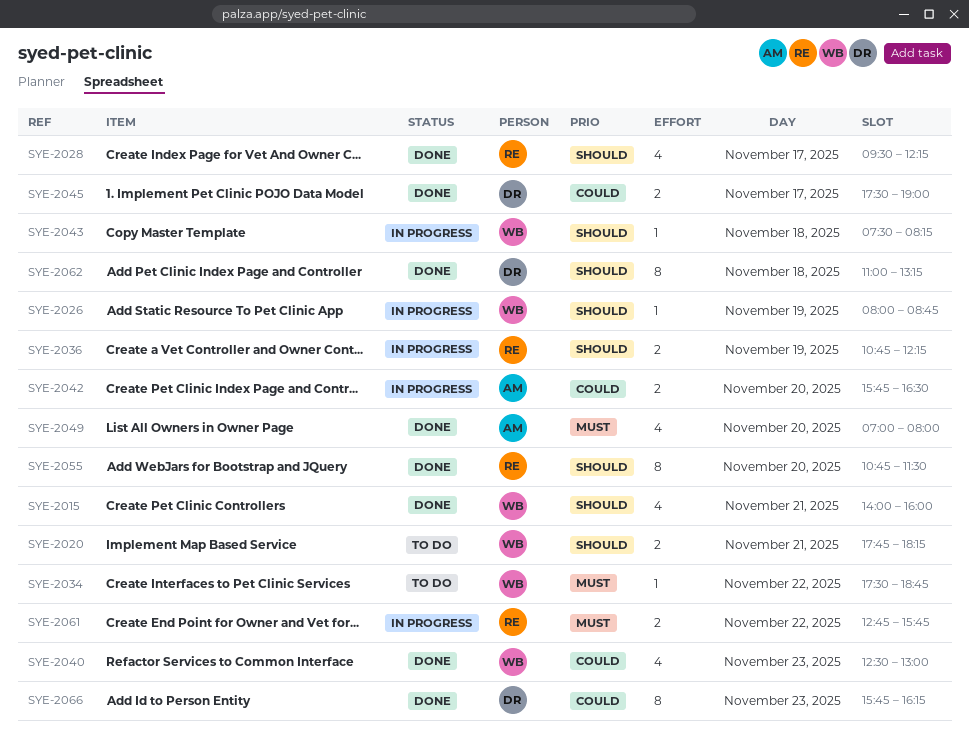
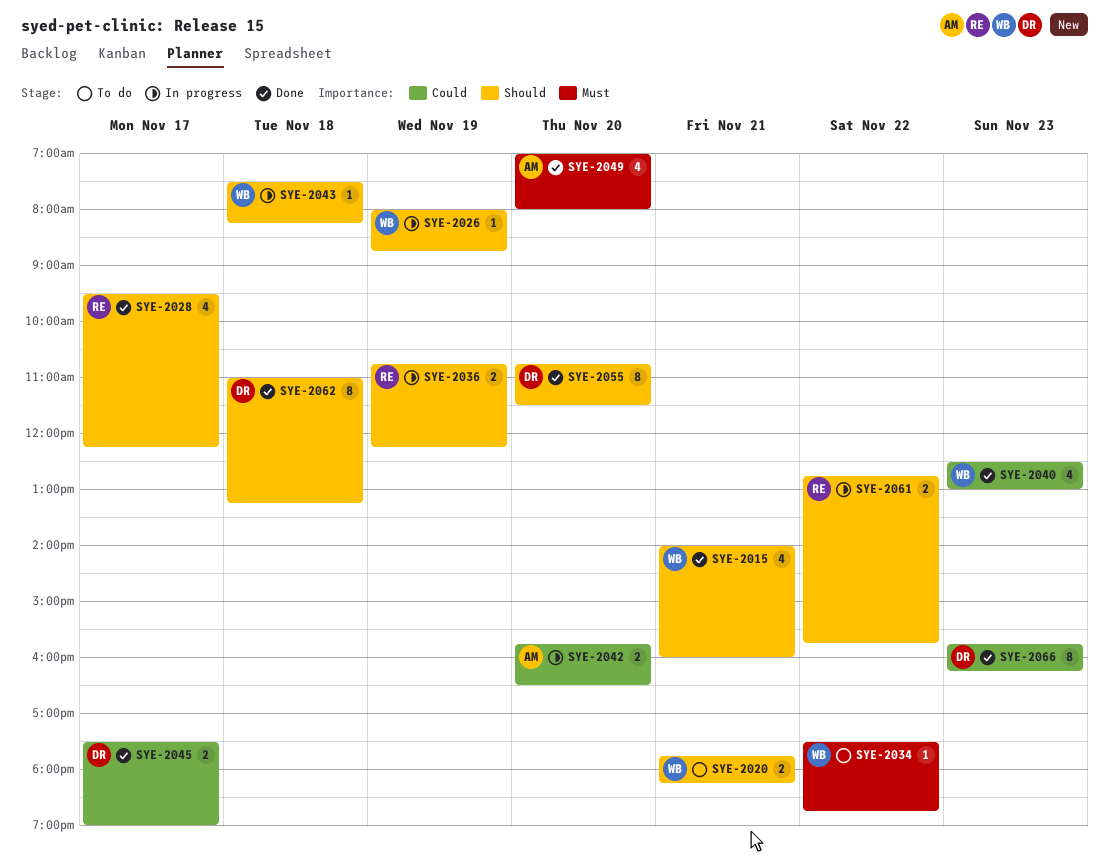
SYE-2055, owner: RE -> DR
SYE-2061, priority: Must -> Should

